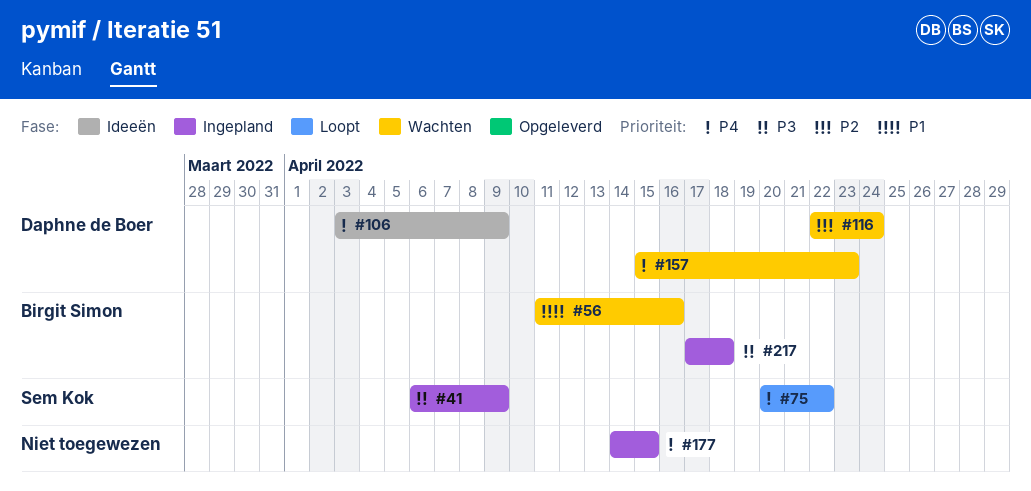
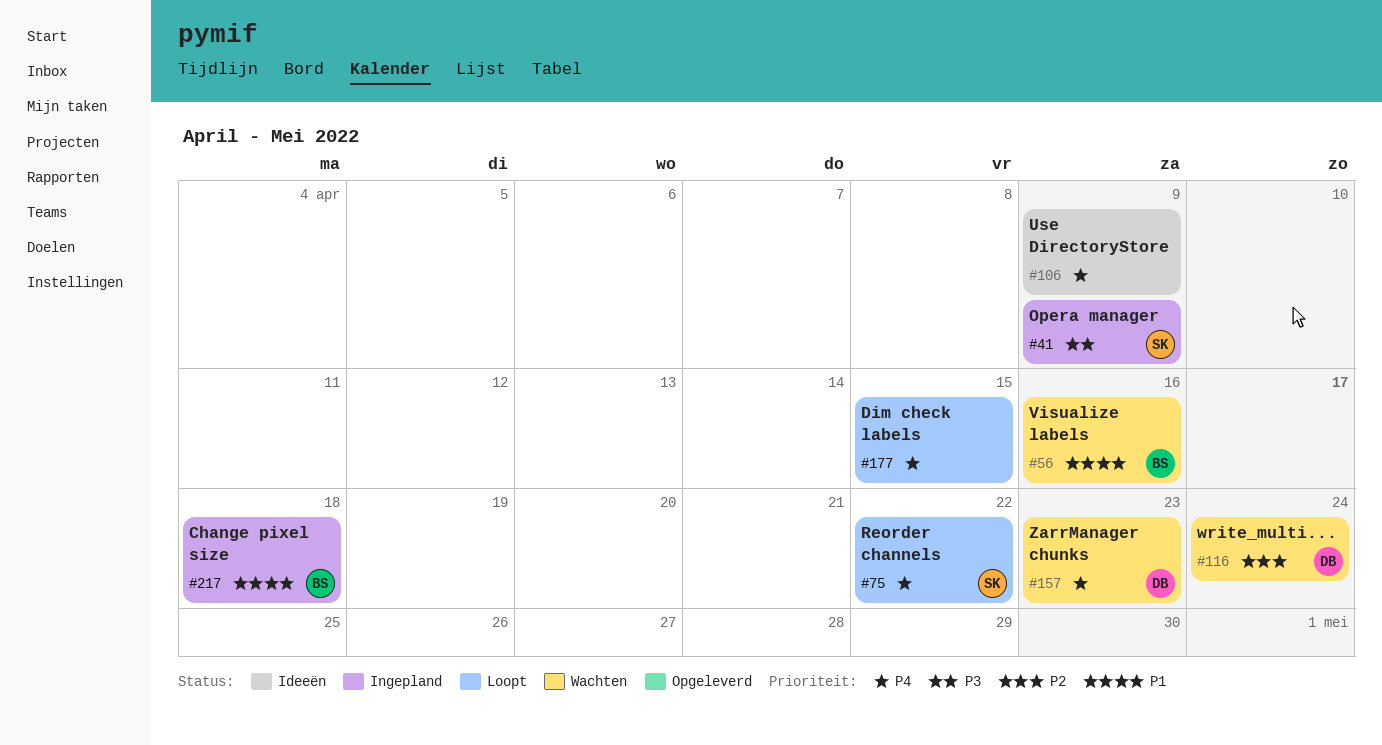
#106, owner: Daphne de Boer -> none
#177, status: Ingepland -> Loopt
#217, priority: P3 -> P1

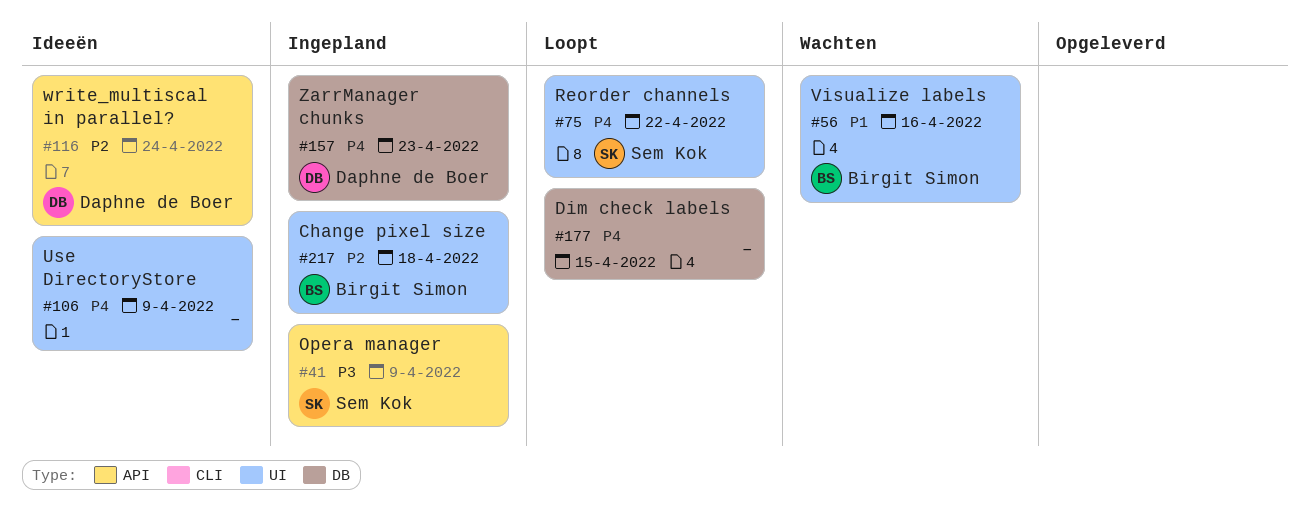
#116, status: Wachten -> Ideeën
#157, status: Wachten -> Ingepland
#217, priority: P1 -> P2

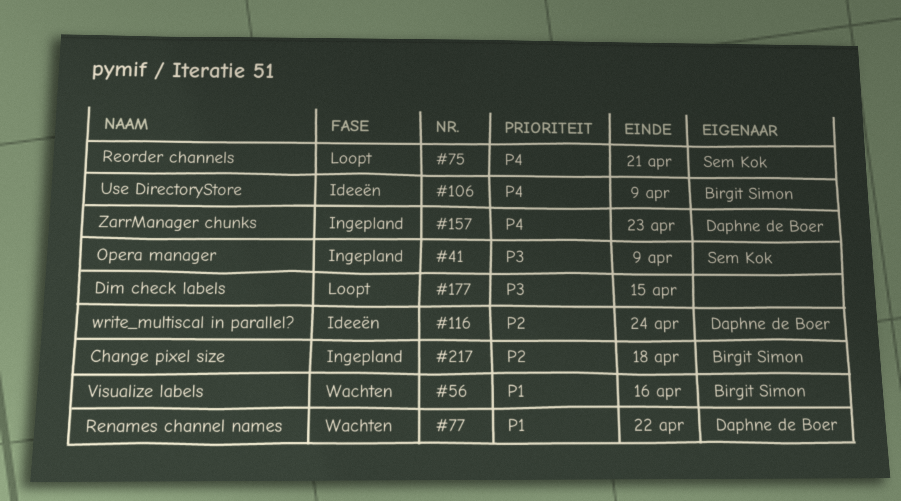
#75, due: Apr 22 -> Apr 21
#77: none -> present
#106, owner: none -> Birgit Simon
#177, priority: P4 -> P3

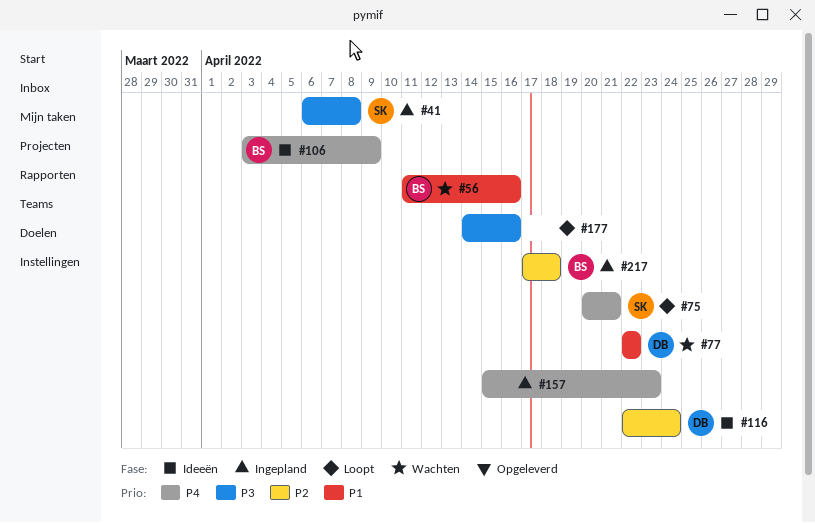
#41, due: Apr 9 -> Apr 8
#157, owner: Daphne de Boer -> none
#177, due: Apr 15 -> Apr 16

